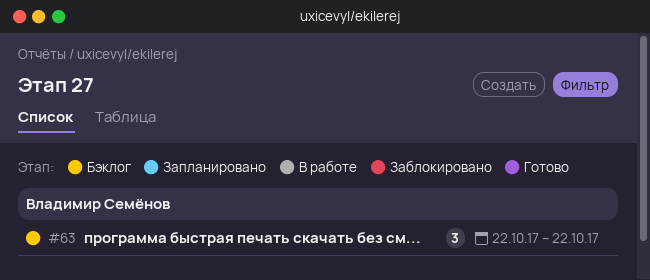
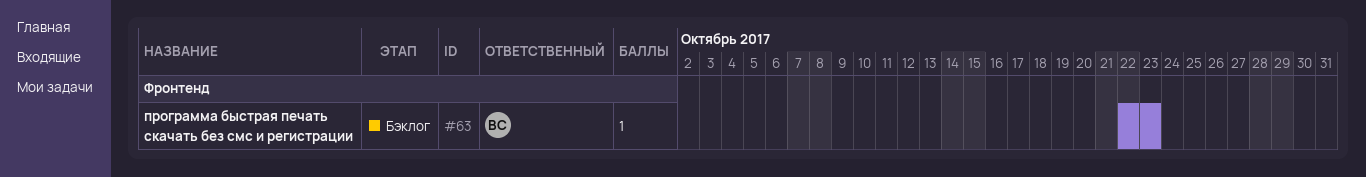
#63, estimate: 3 -> 1
#63, due: Oct 22 -> Oct 23

